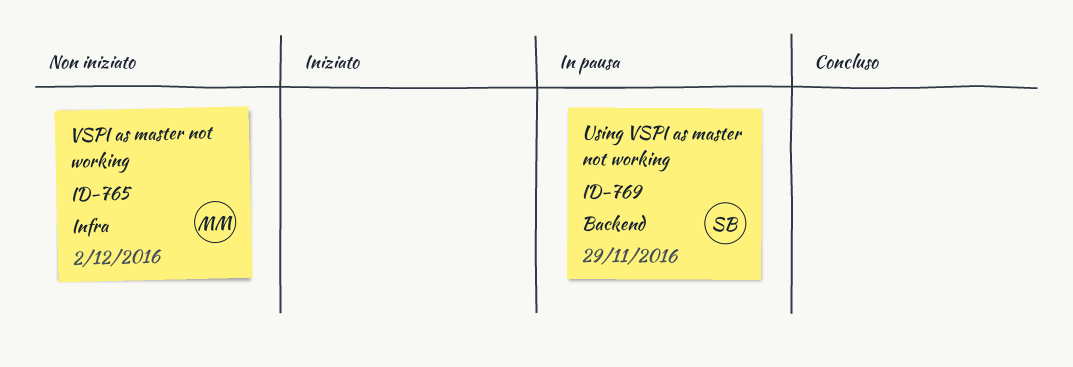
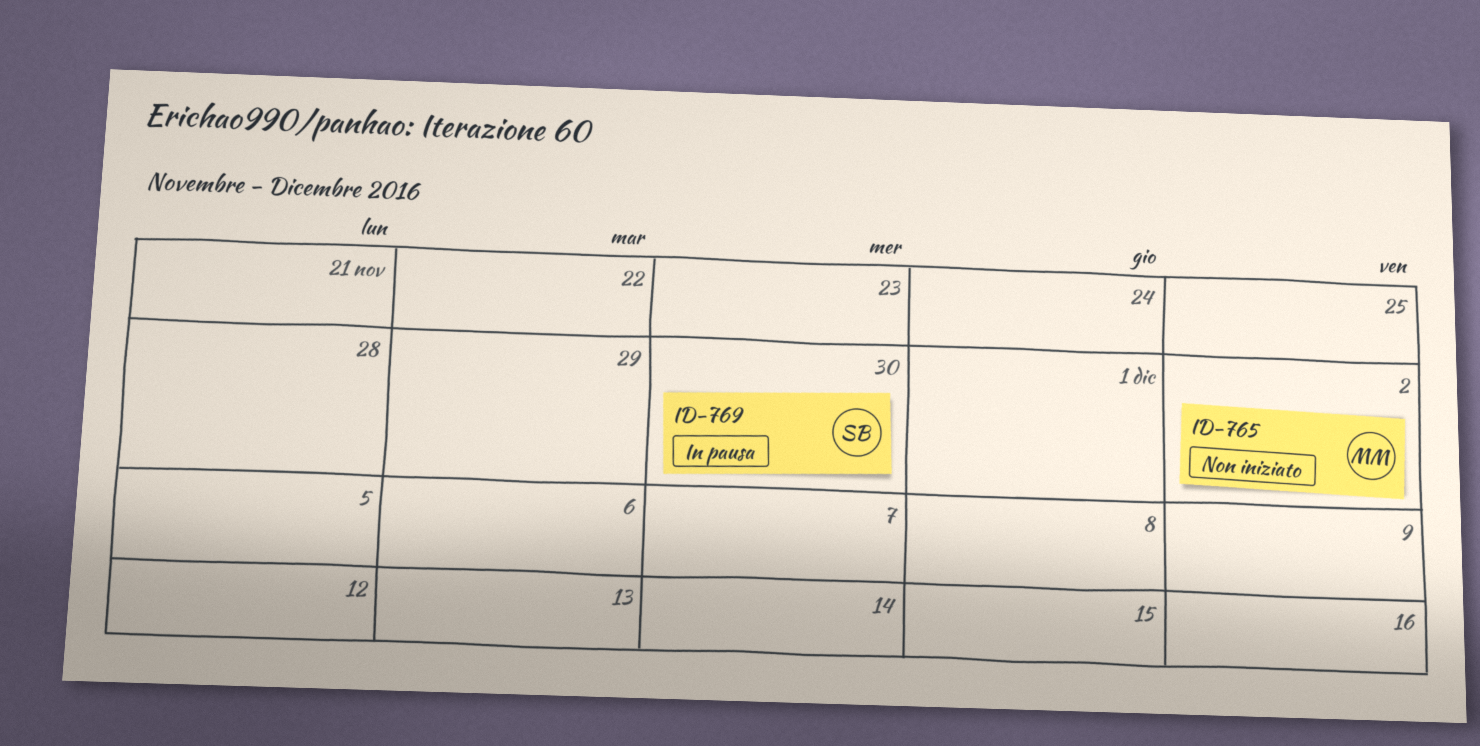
ID-769, due: Nov 29 -> Nov 30

